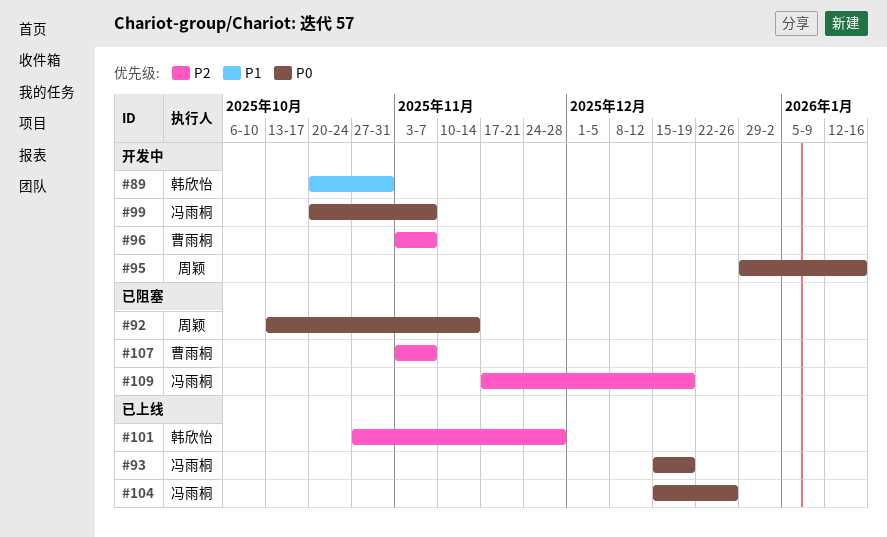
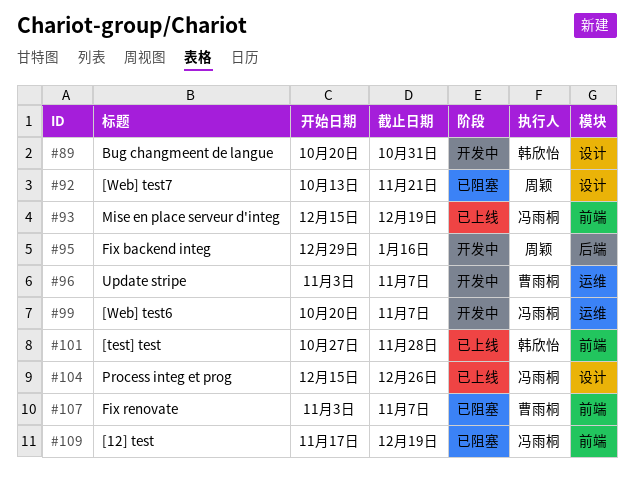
#92, due: Nov 14 -> Nov 21

